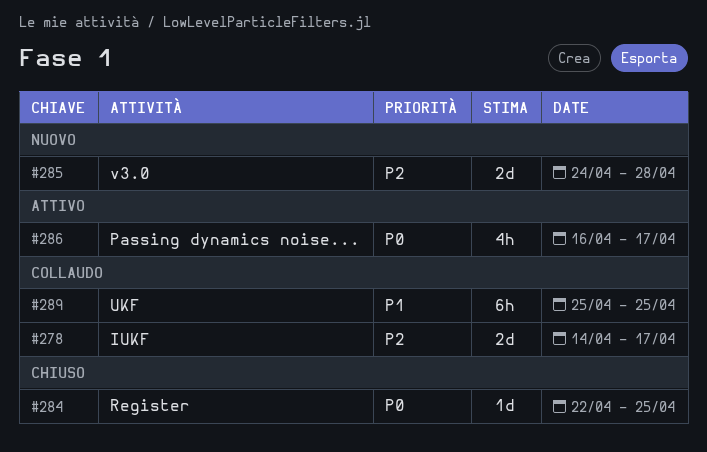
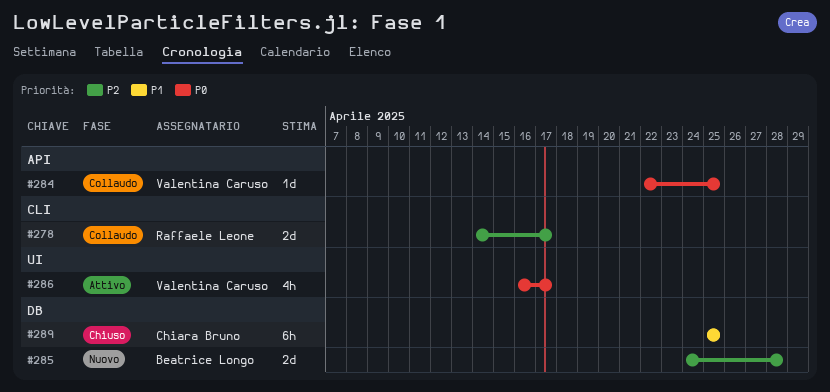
#284, status: Chiuso -> Collaudo
#289, status: Collaudo -> Chiuso

